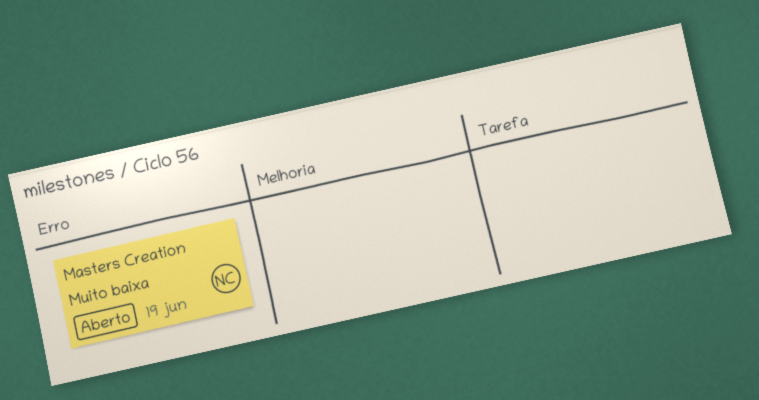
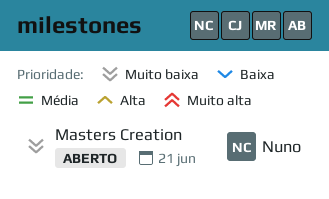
Masters Creation, due: Jun 19 -> Jun 21

